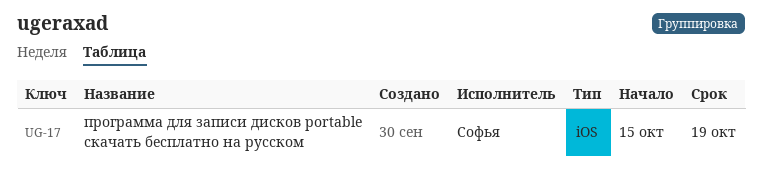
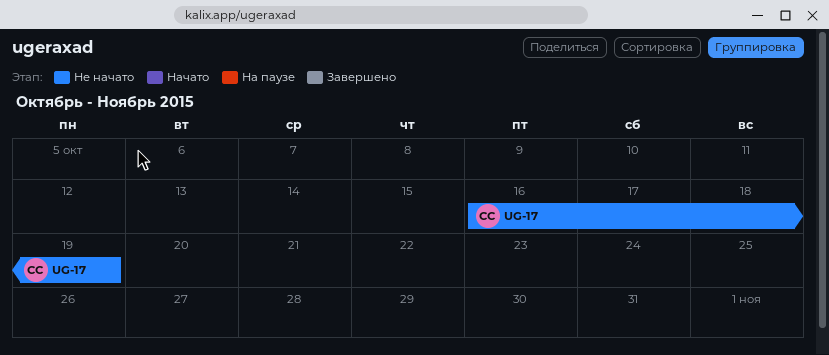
UG-17, start: Oct 15 -> Oct 16

